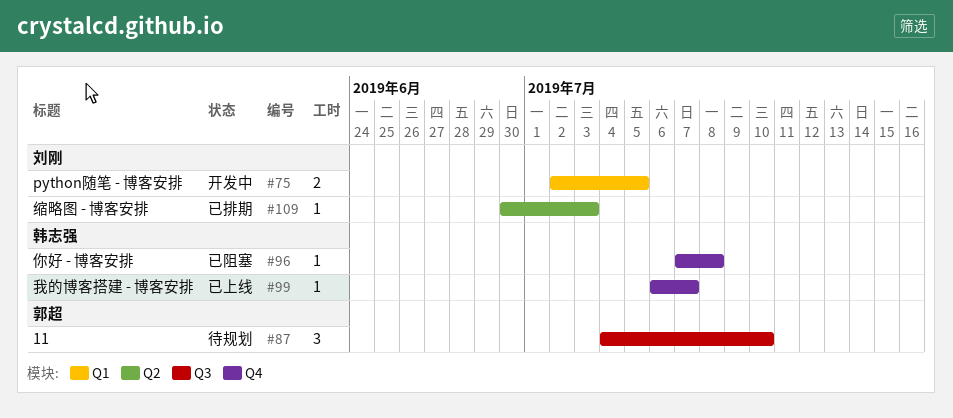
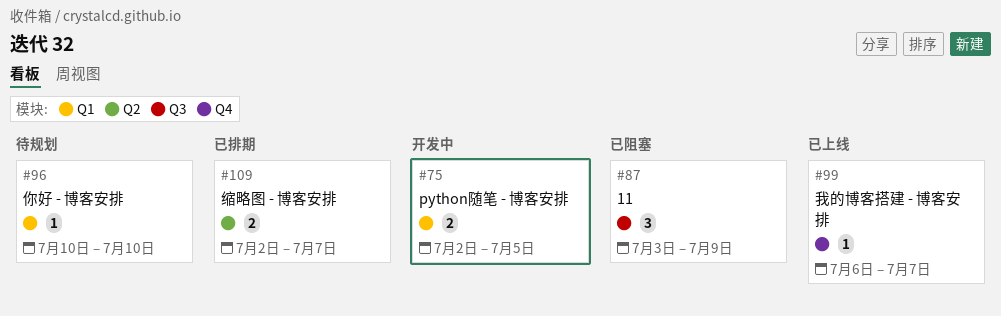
#87, status: 待规划 -> 已阻塞
#87, start: Jul 4 -> Jul 3
#87, due: Jul 10 -> Jul 9
#96, status: 已阻塞 -> 待规划
#96, label: Q4 -> Q1
#96, start: Jul 7 -> Jul 10
#96, due: Jul 8 -> Jul 10
#109, estimate: 1 -> 2
#109, start: Jun 30 -> Jul 2
#109, due: Jul 3 -> Jul 7

